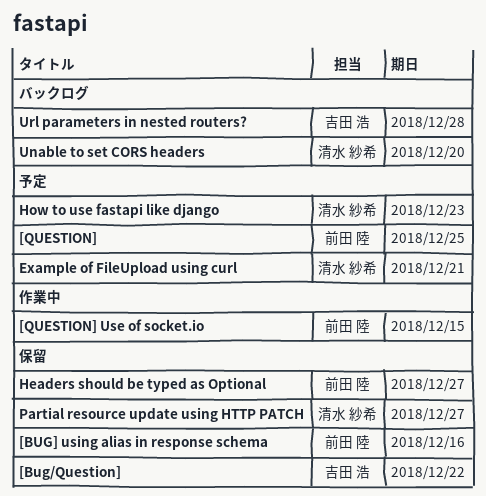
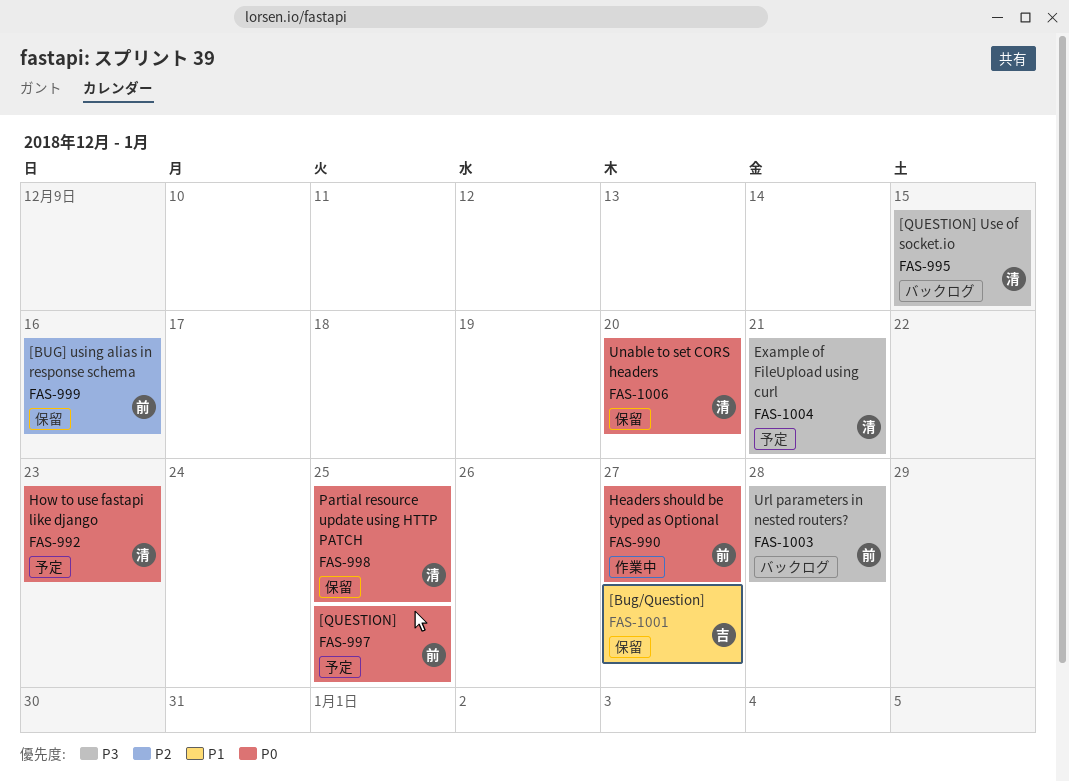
[Bug/Question], due: Dec 22 -> Dec 27
[QUESTION] Use of socket.io, status: 作業中 -> バックログ
[QUESTION] Use of socket.io, owner: 前田 陸 -> 清水 紗希
Headers should be typed as Optional, status: 保留 -> 作業中
Partial resource update using HTTP PATCH, due: Dec 27 -> Dec 25
Unable to set CORS headers, status: バックログ -> 保留
Url parameters in nested routers?, owner: 吉田 浩 -> 前田 陸

